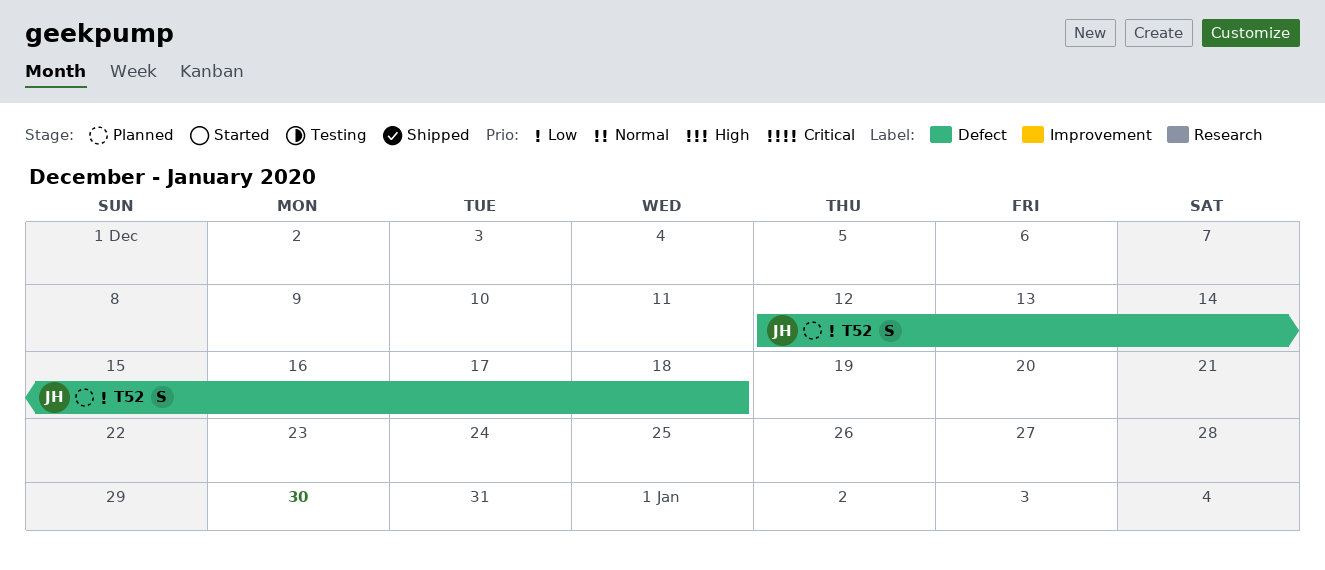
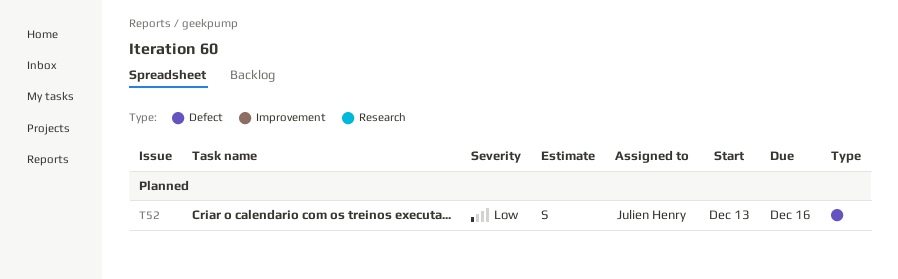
T52, start: Dec 12 -> Dec 13
T52, due: Dec 18 -> Dec 16

